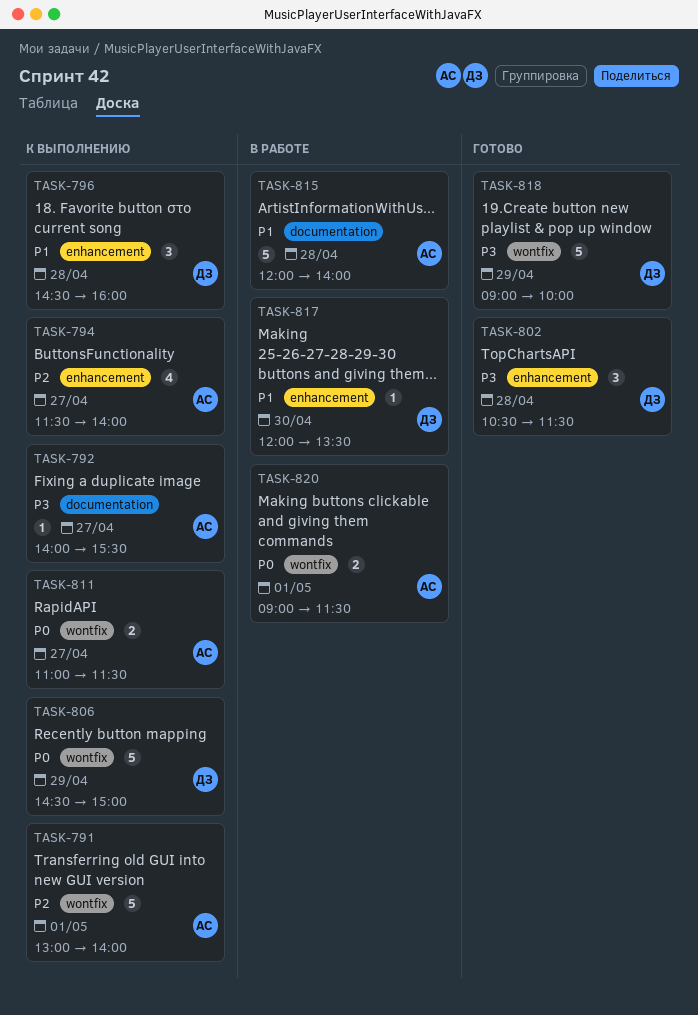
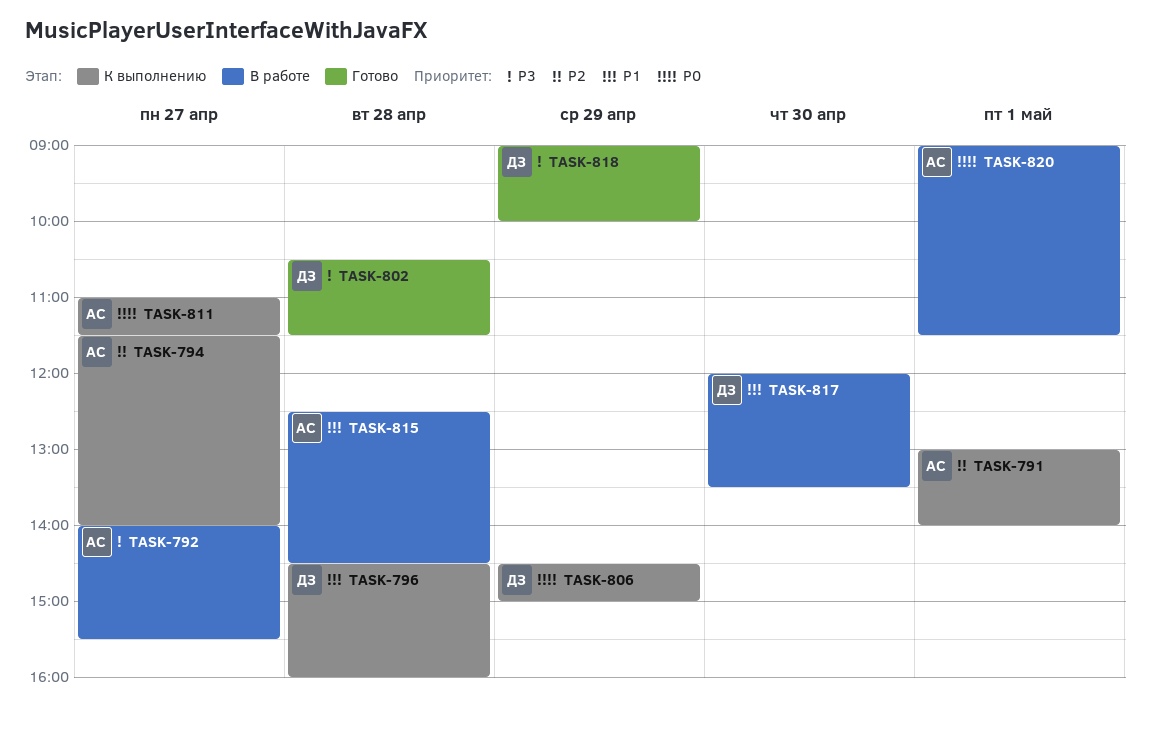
TASK-792, status: К выполнению -> В работе
TASK-815, begins: 12:00 -> 12:30
TASK-815, ends: 14:00 -> 14:30

